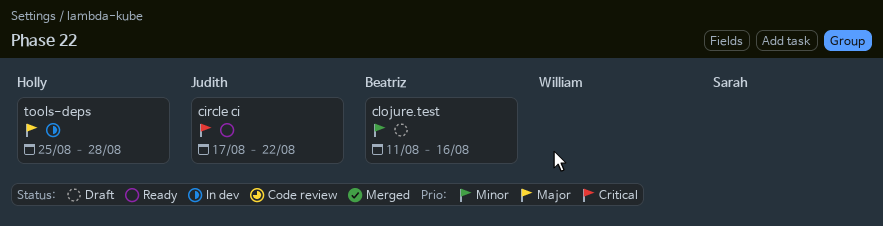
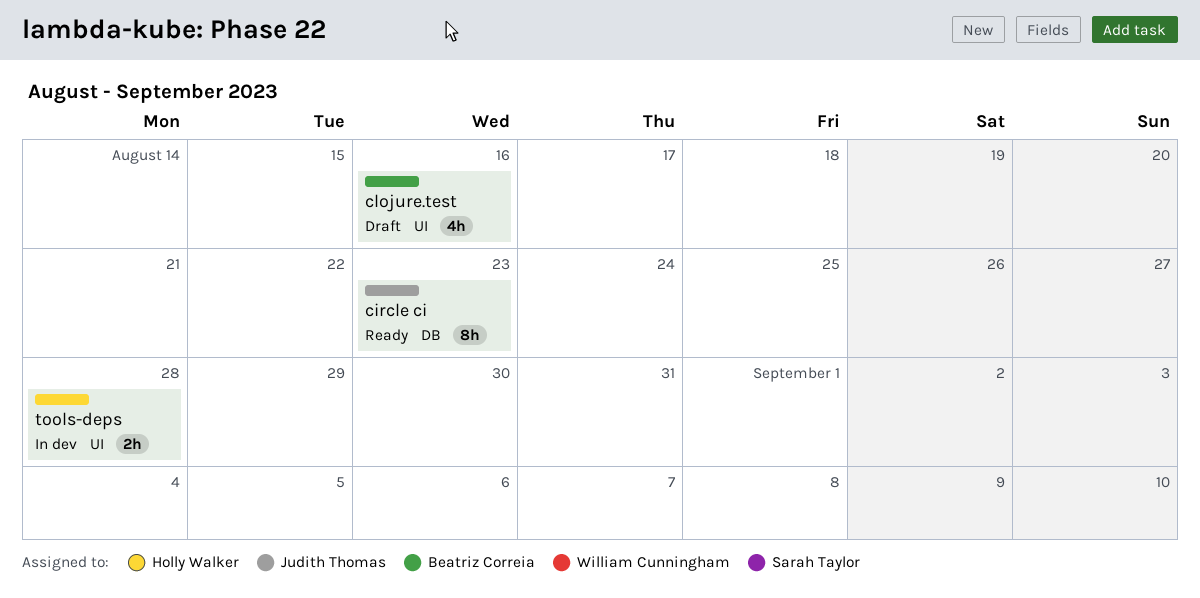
circle ci, due: Aug 22 -> Aug 23

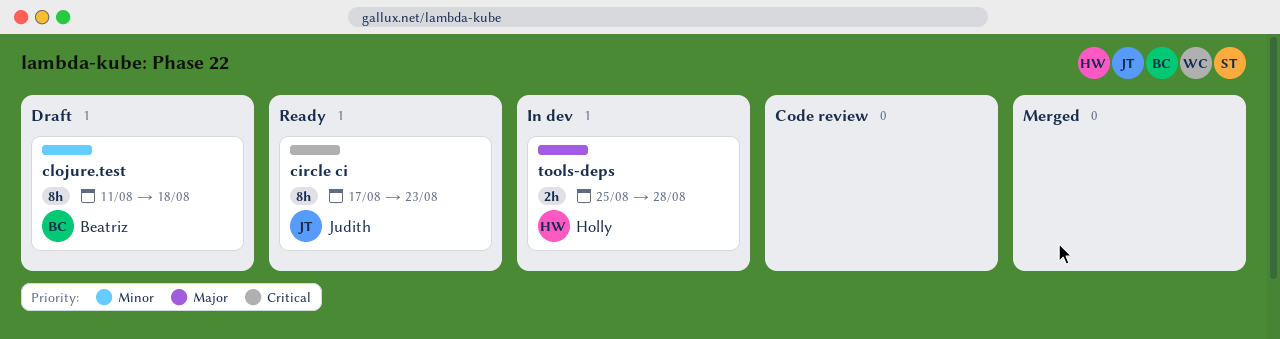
clojure.test, estimate: 4h -> 8h
clojure.test, due: Aug 16 -> Aug 18

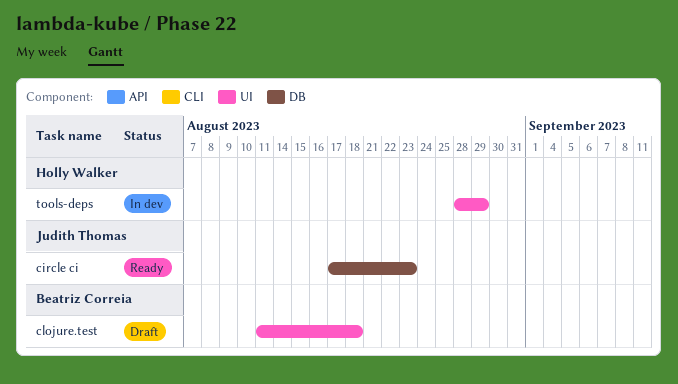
tools-deps, start: Aug 25 -> Aug 28
tools-deps, due: Aug 28 -> Aug 29

